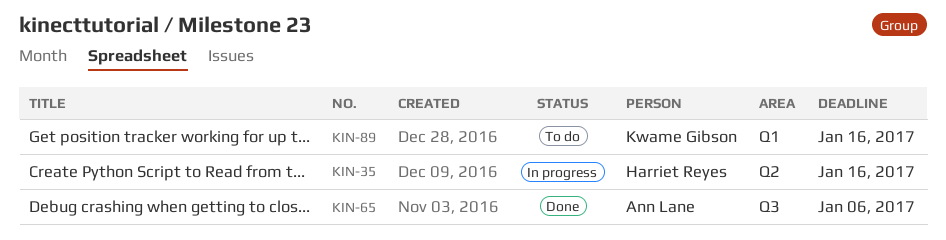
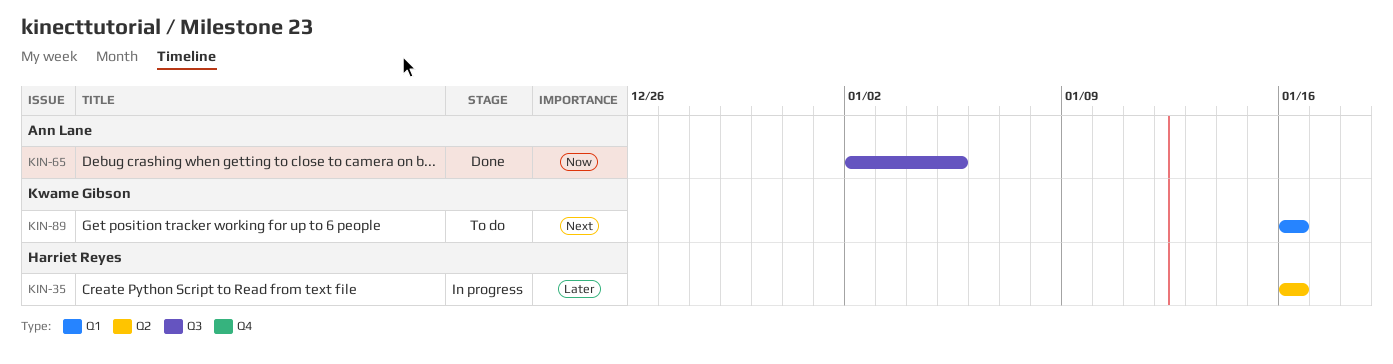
KIN-65, due: Jan 6 -> Jan 5

